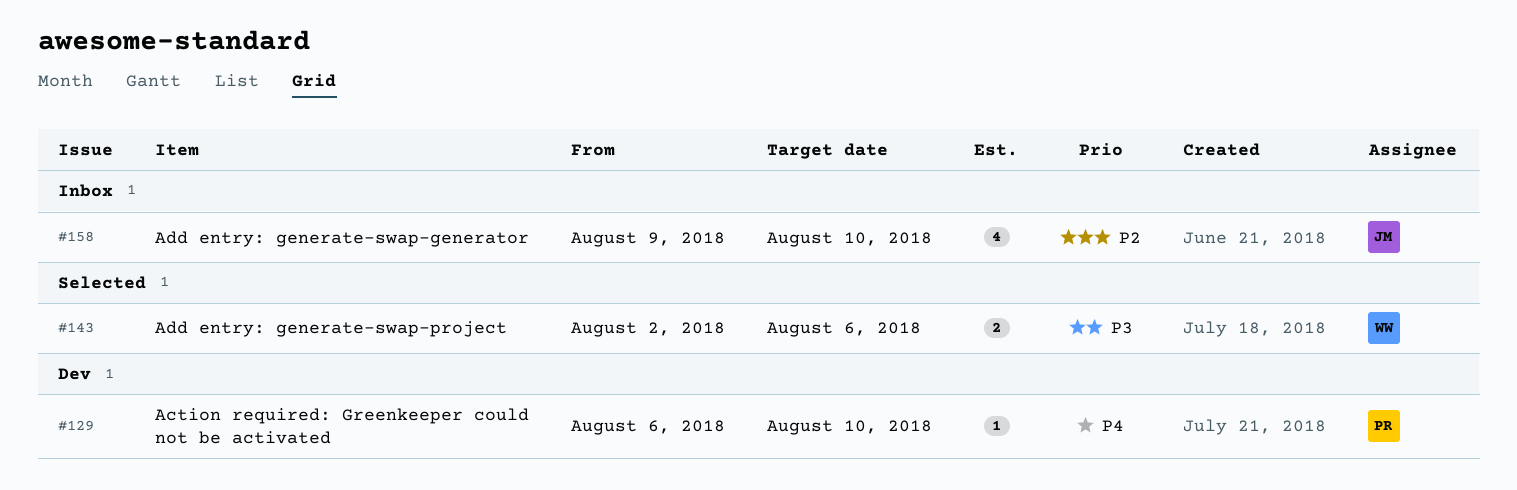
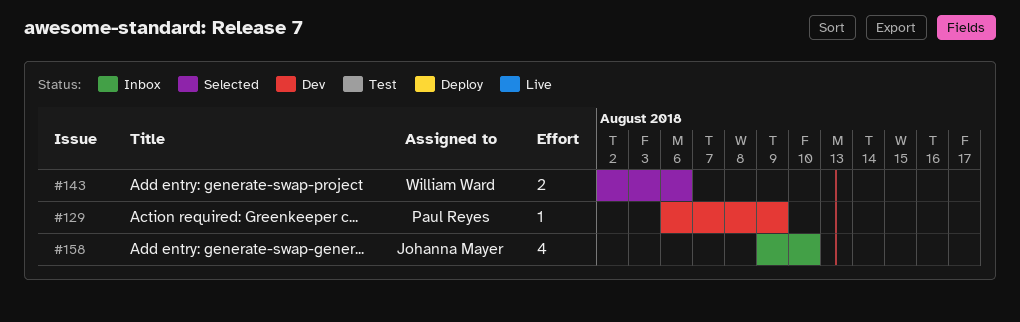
#129, due: Aug 10 -> Aug 9

